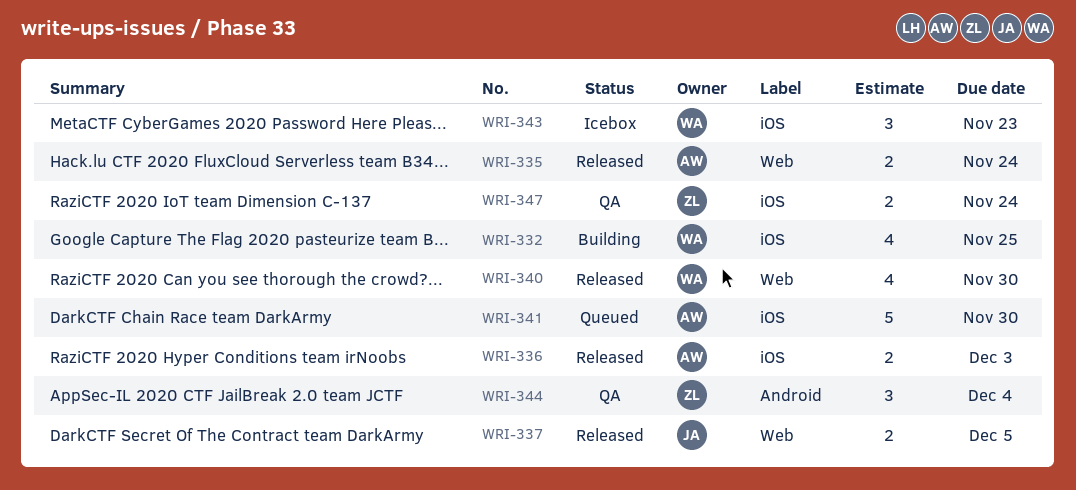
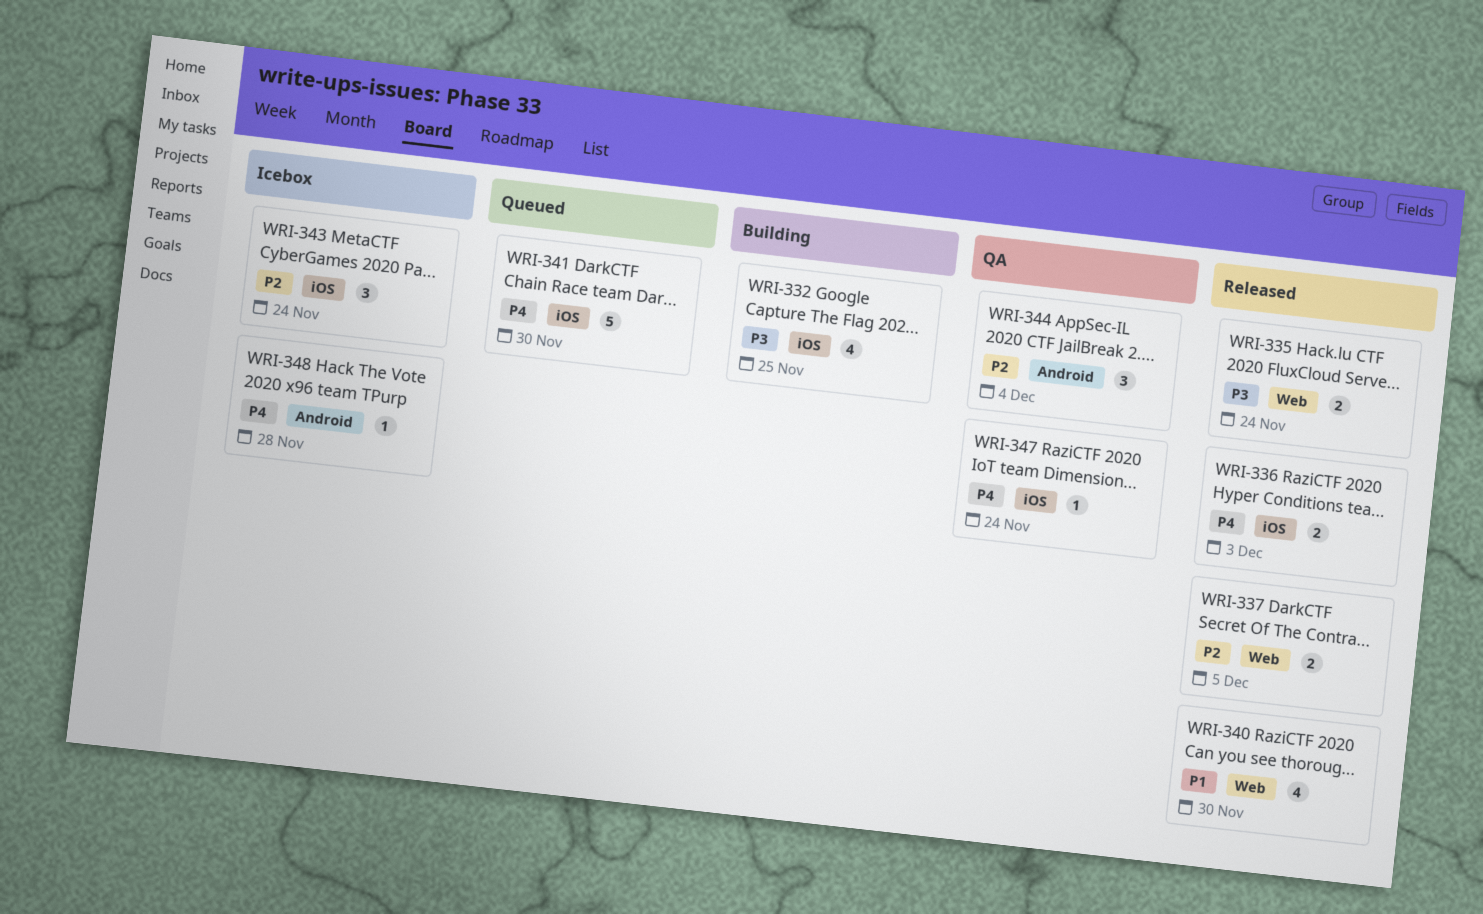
WRI-343, due: Nov 23 -> Nov 24
WRI-347, estimate: 2 -> 1
WRI-348: none -> present

